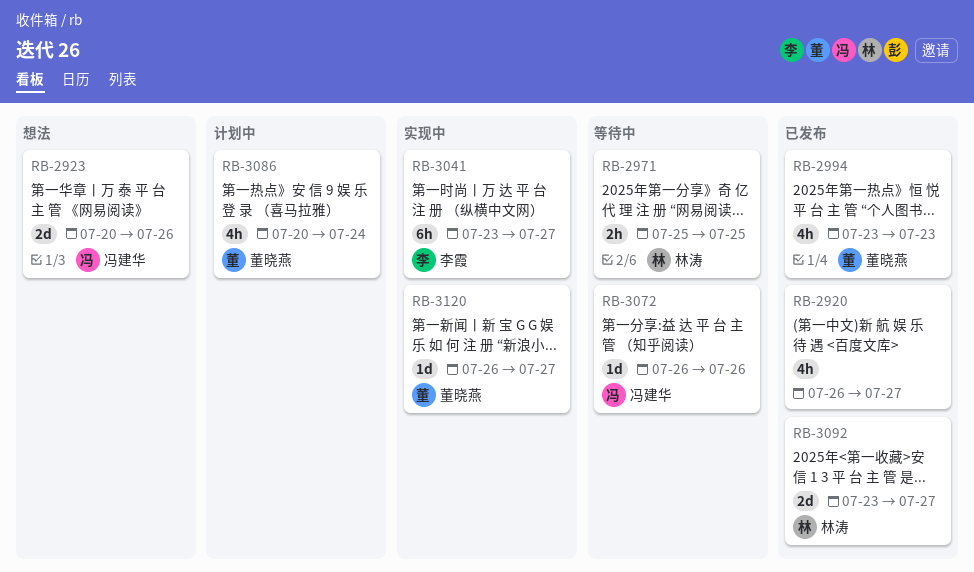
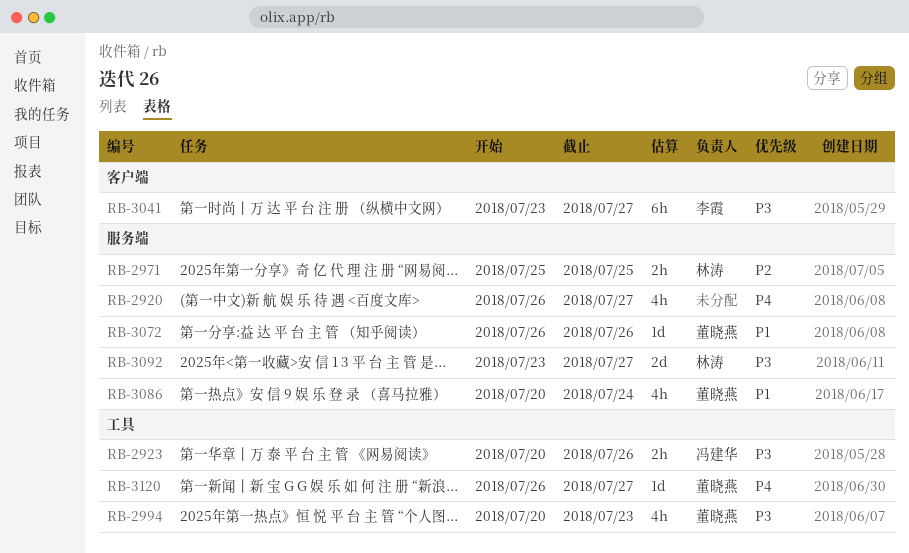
RB-2923, estimate: 2d -> 2h
RB-2994, start: Jul 23 -> Jul 20
RB-3072, owner: 冯建华 -> 董晓燕

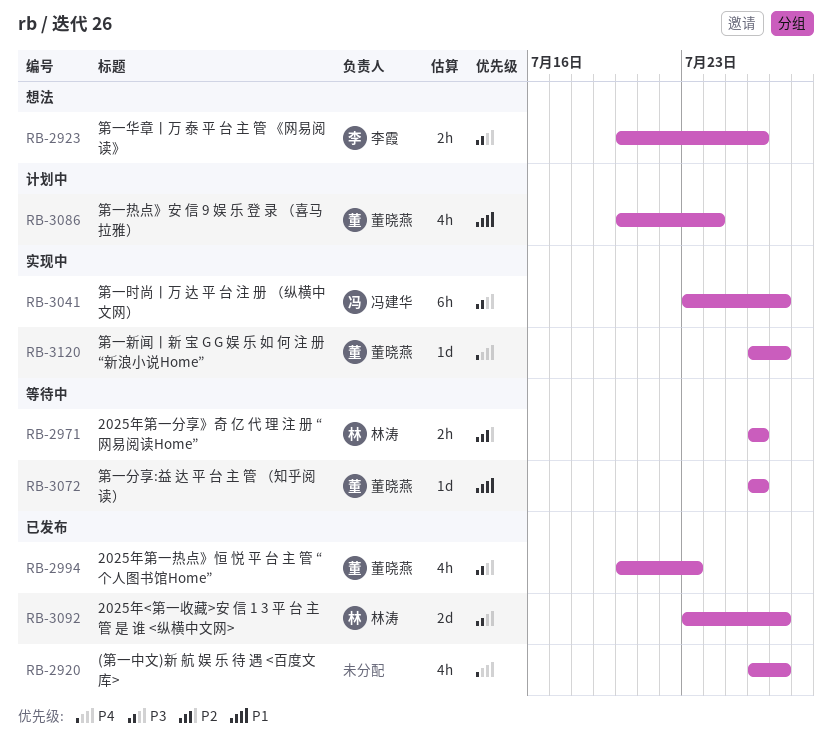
RB-2923, owner: 冯建华 -> 李霞
RB-2971, start: Jul 25 -> Jul 26
RB-2971, due: Jul 25 -> Jul 26
RB-3041, owner: 李霞 -> 冯建华

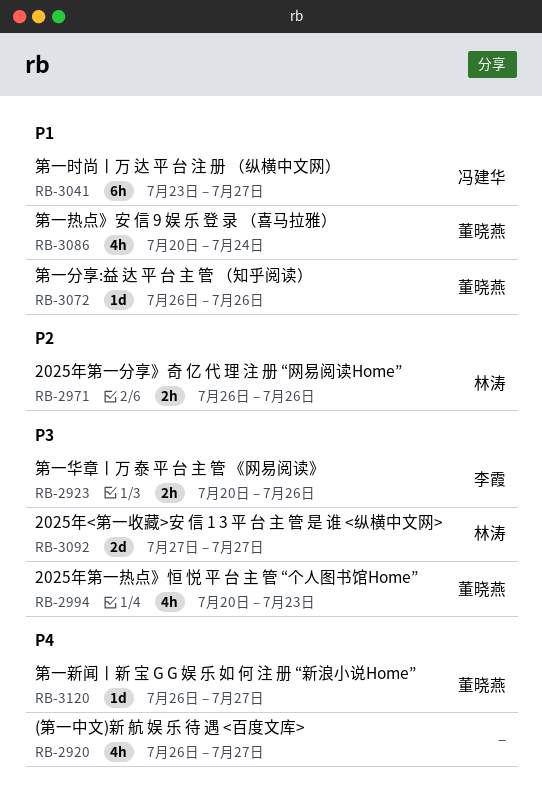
RB-3041, priority: P3 -> P1
RB-3092, start: Jul 23 -> Jul 27

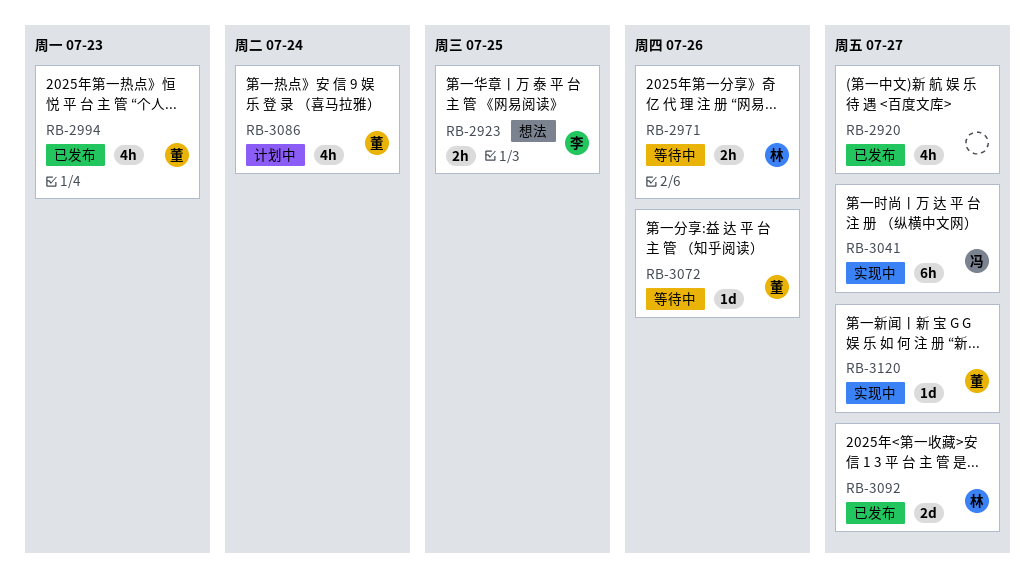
RB-2923, due: Jul 26 -> Jul 25

